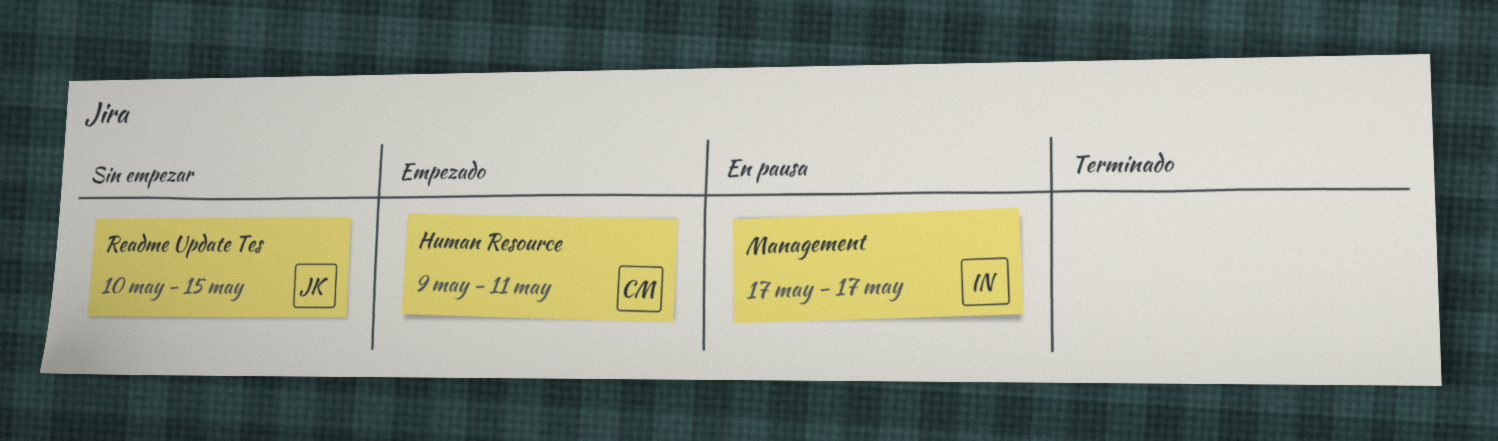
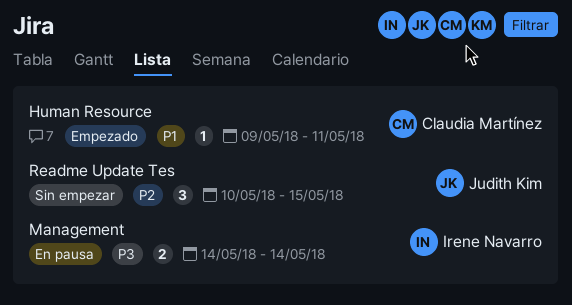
Management, start: May 17 -> May 14
Management, due: May 17 -> May 14

